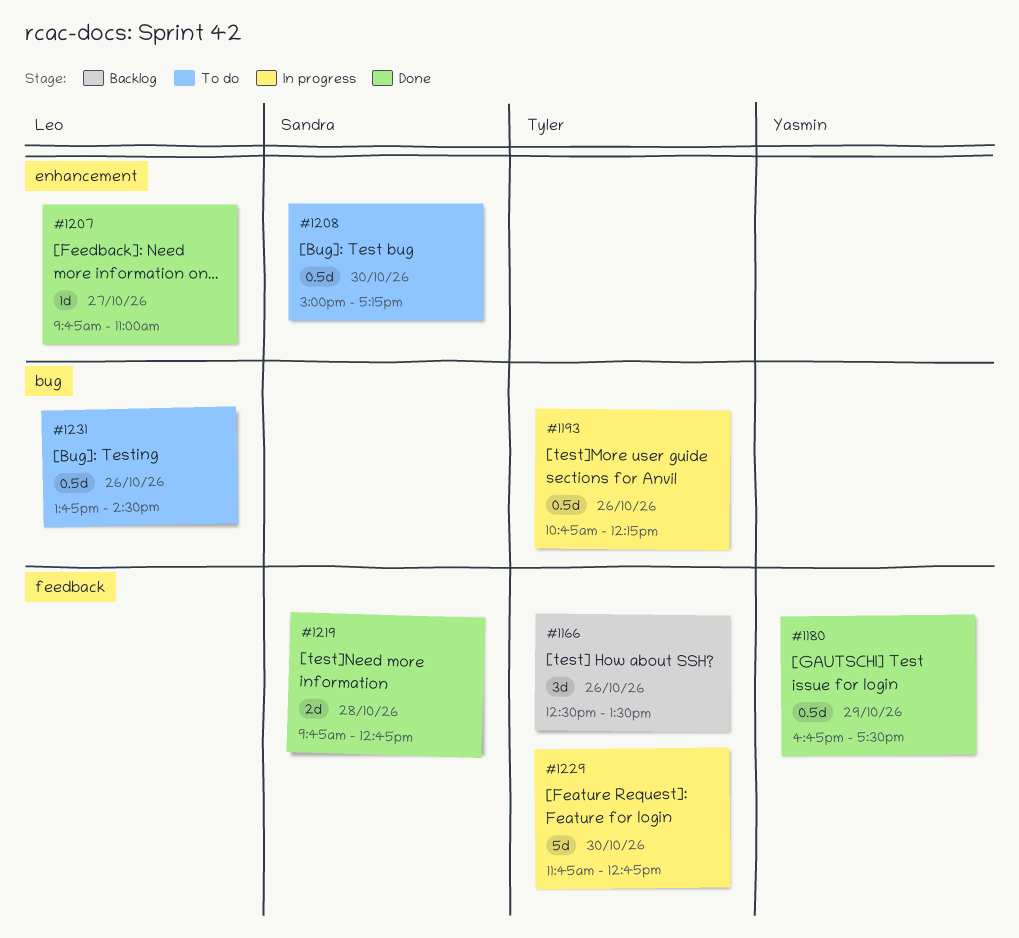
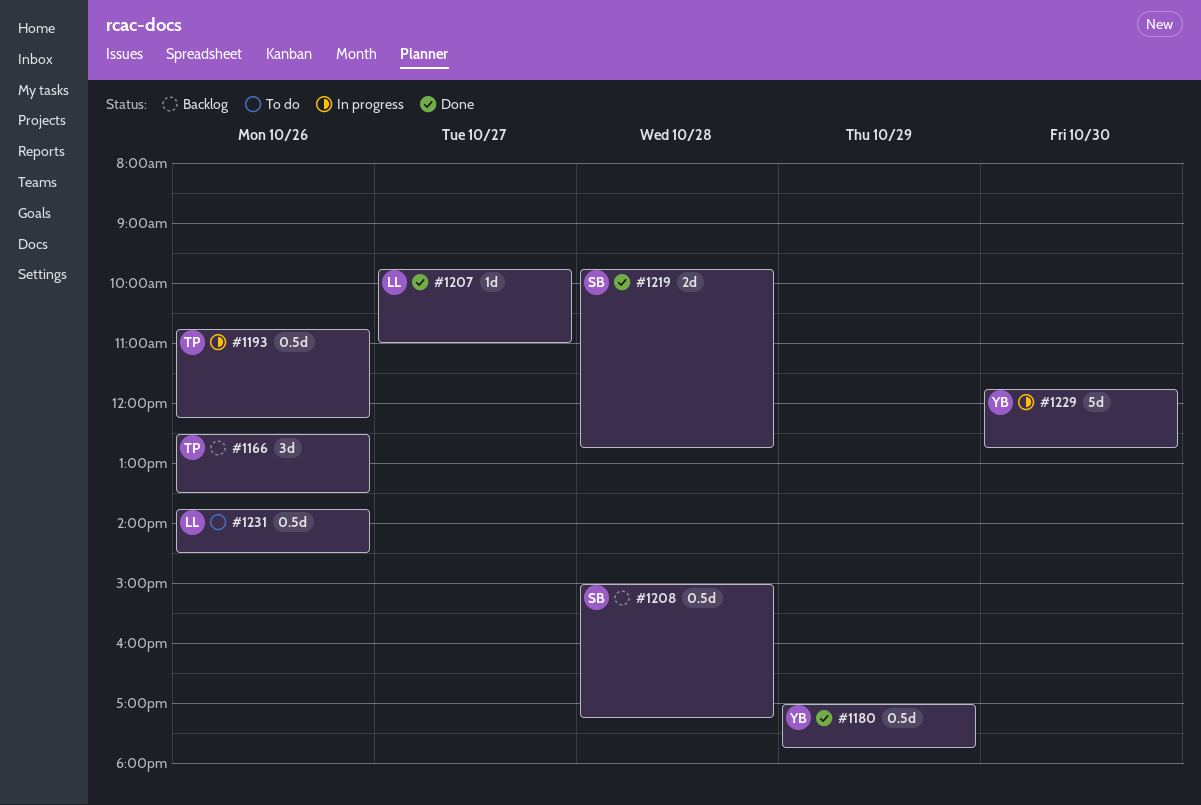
#1180, begins: 16:45 -> 17:00
#1180, ends: 17:30 -> 17:45
#1208, status: To do -> Backlog
#1208, day: Oct 30 -> Oct 28
#1229, owner: Tyler -> Yasmin

